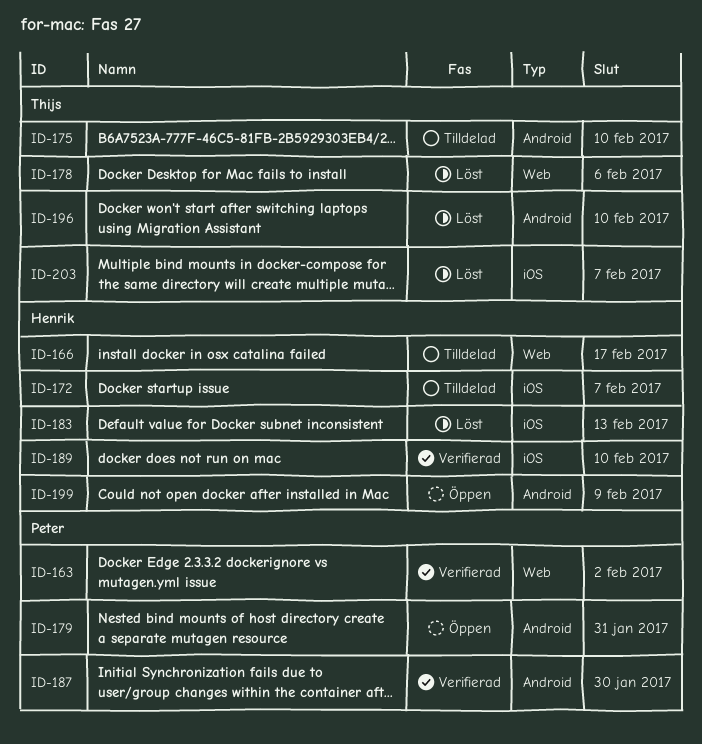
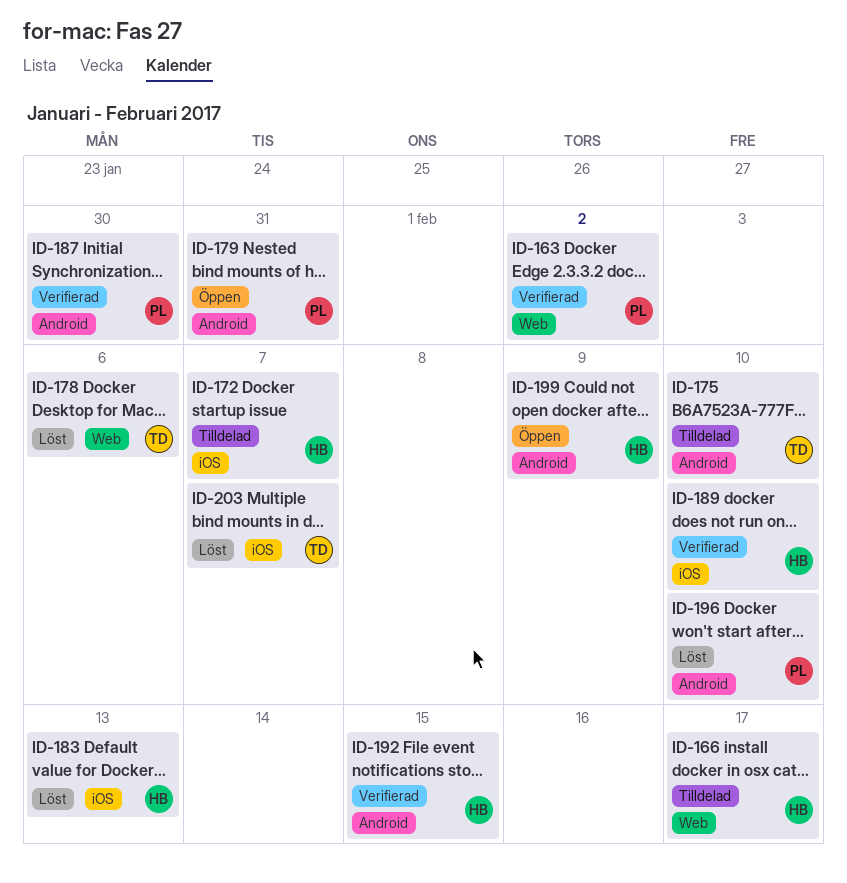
ID-192: none -> present
ID-196, owner: Thijs -> Peter

